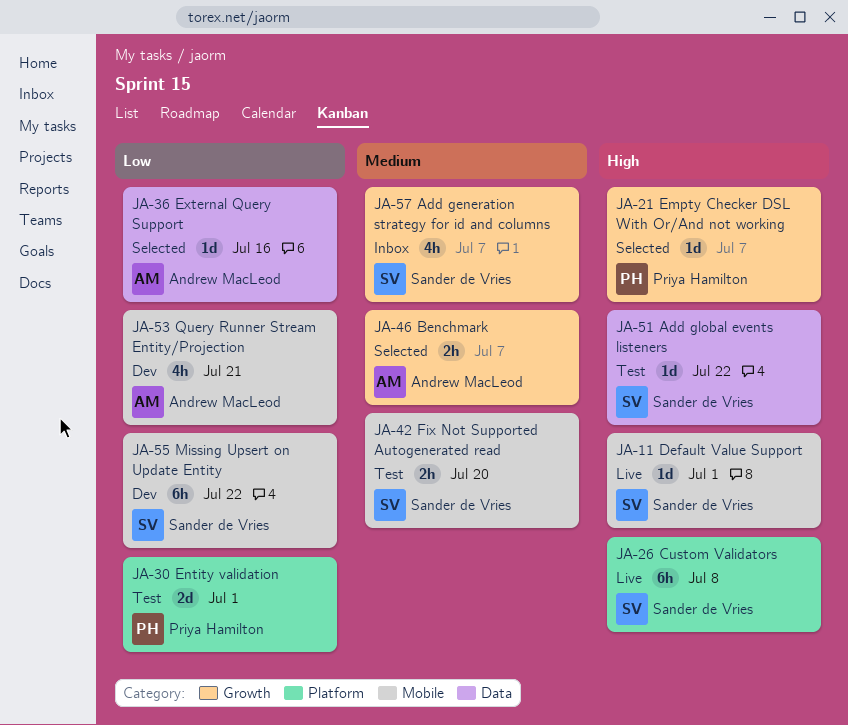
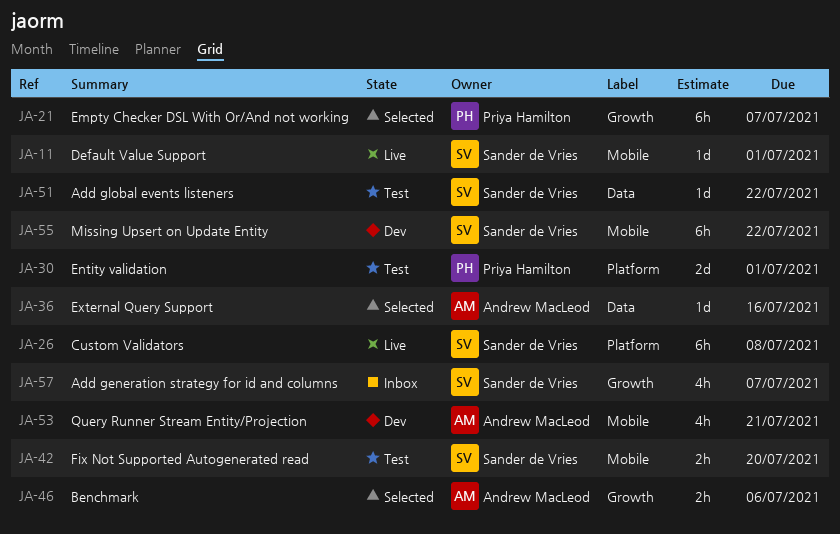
JA-21, estimate: 1d -> 6h
JA-46, due: Jul 7 -> Jul 6

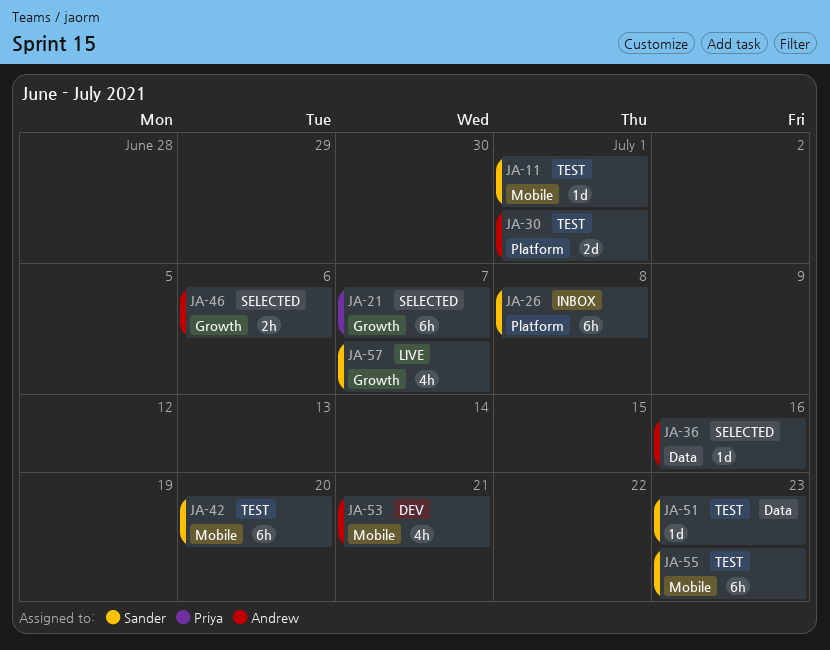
JA-11, status: Live -> Test
JA-26, status: Live -> Inbox
JA-30, owner: Priya Hamilton -> Andrew MacLeod
JA-42, estimate: 2h -> 6h
JA-51, due: Jul 22 -> Jul 23
JA-55, status: Dev -> Test
JA-55, due: Jul 22 -> Jul 23
JA-57, status: Inbox -> Live

